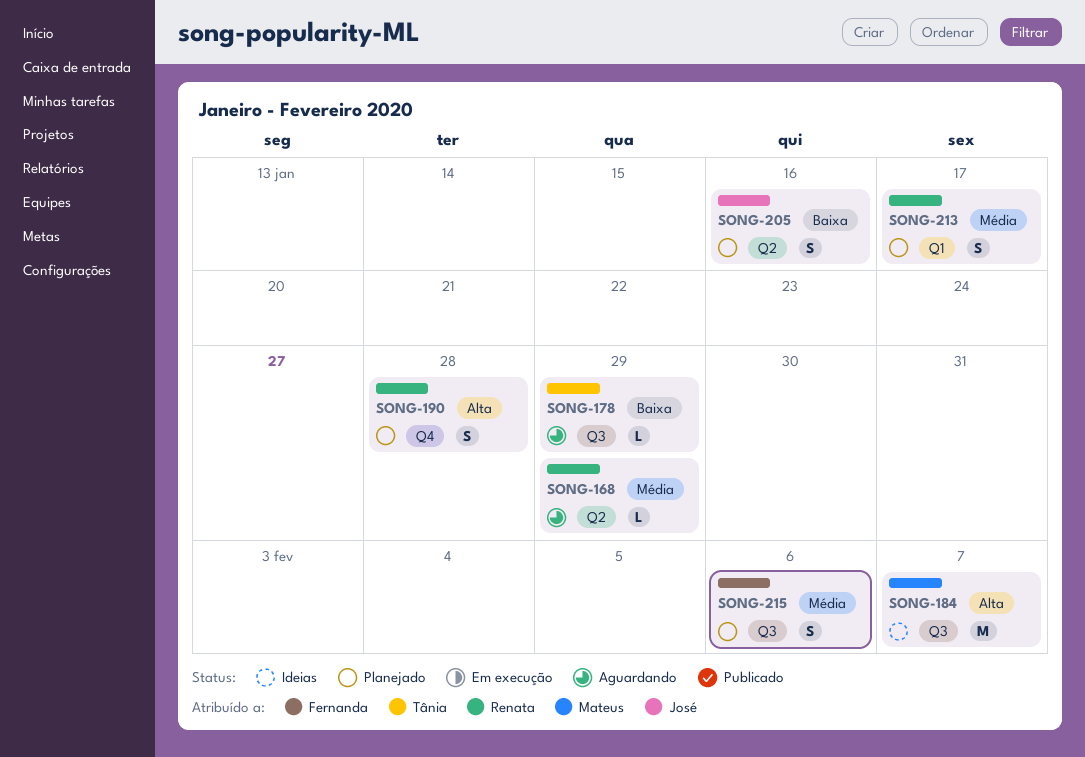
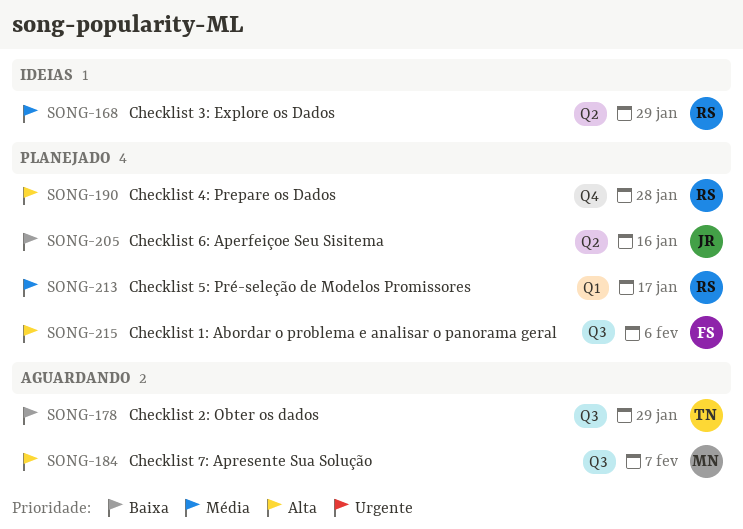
SONG-168, status: Aguardando -> Ideias
SONG-184, status: Ideias -> Aguardando
SONG-215, priority: Média -> Alta

